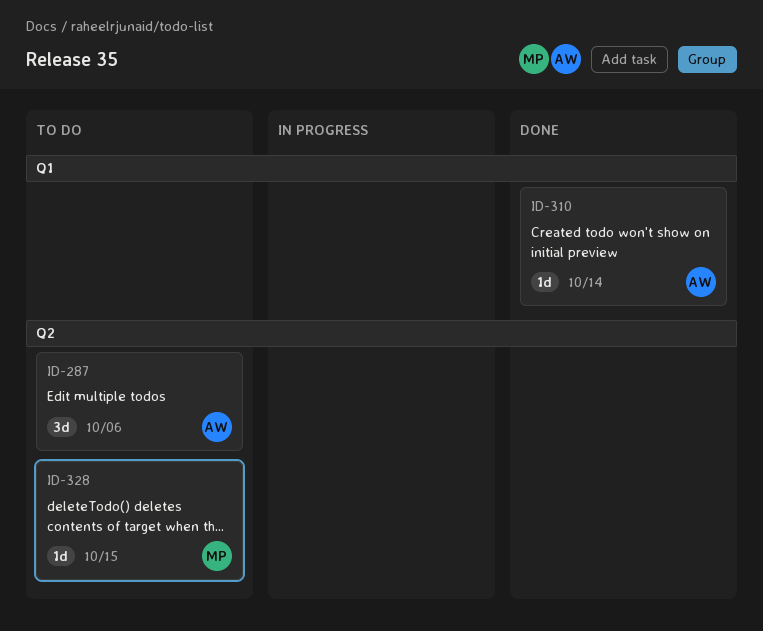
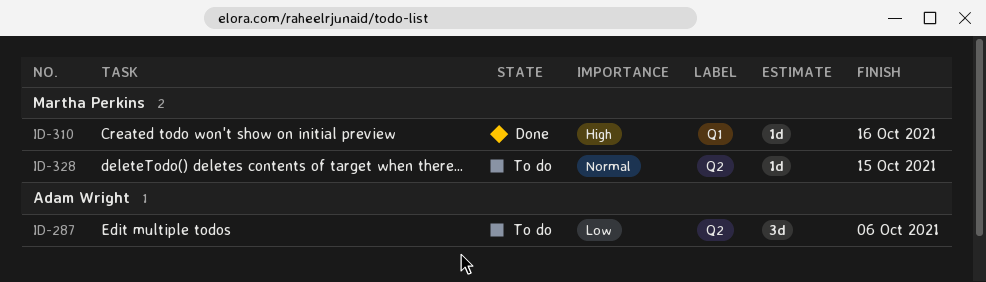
ID-310, owner: Adam Wright -> Martha Perkins
ID-310, due: Oct 14 -> Oct 16

